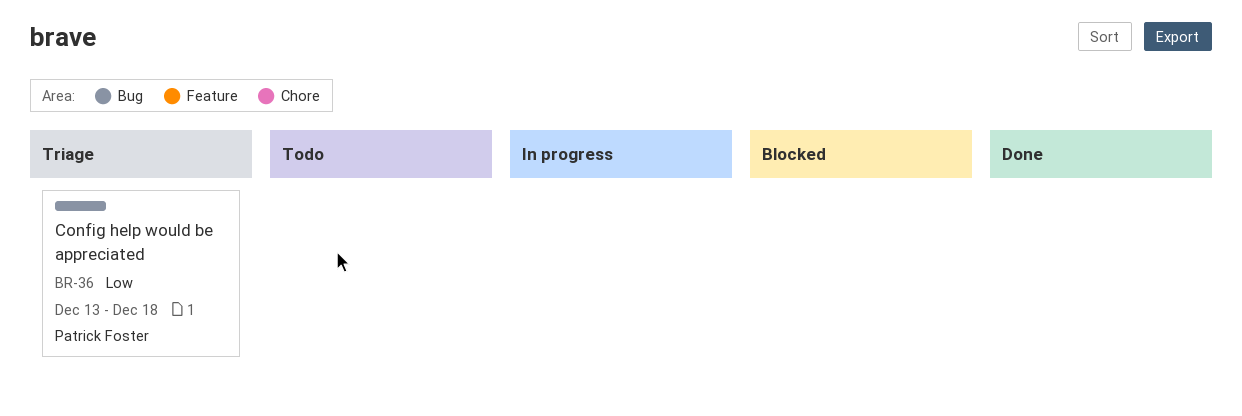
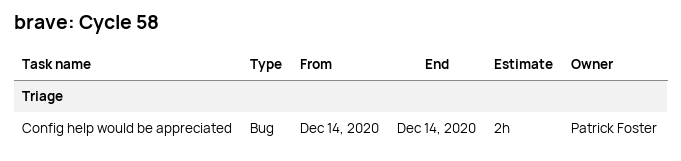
Config help would be appreciated, start: Dec 13 -> Dec 14
Config help would be appreciated, due: Dec 18 -> Dec 14

